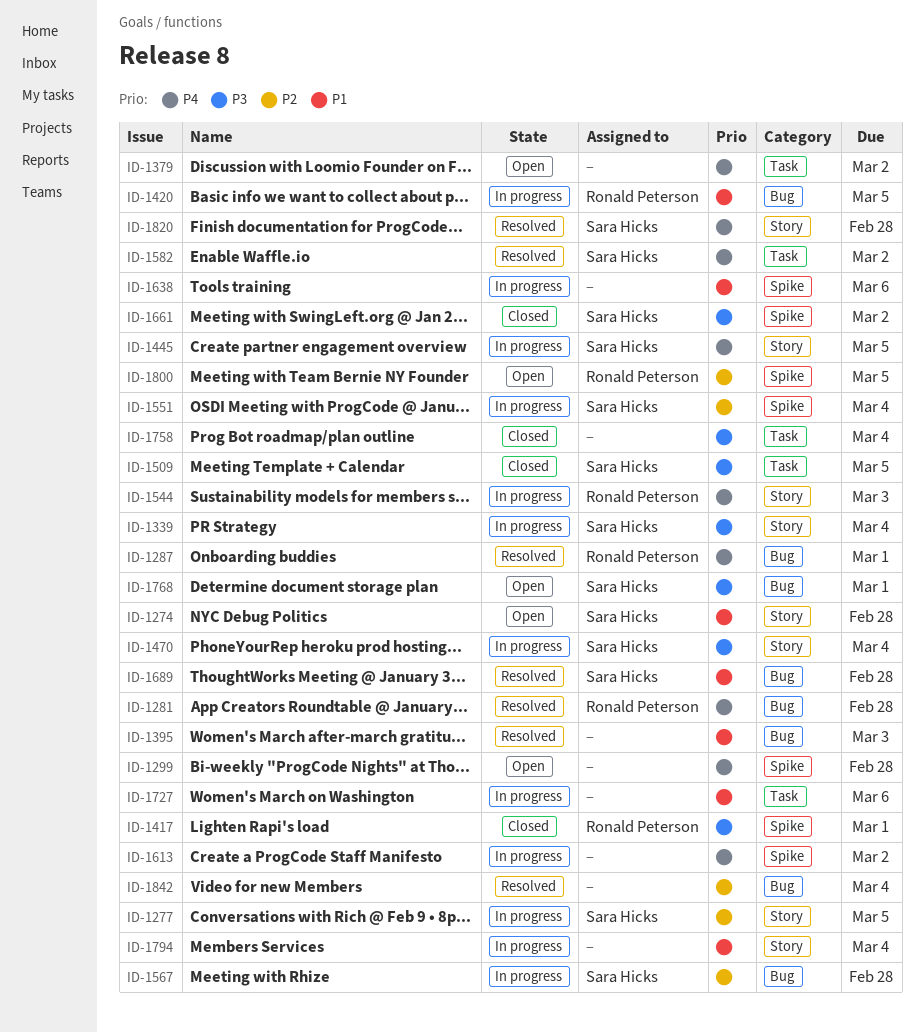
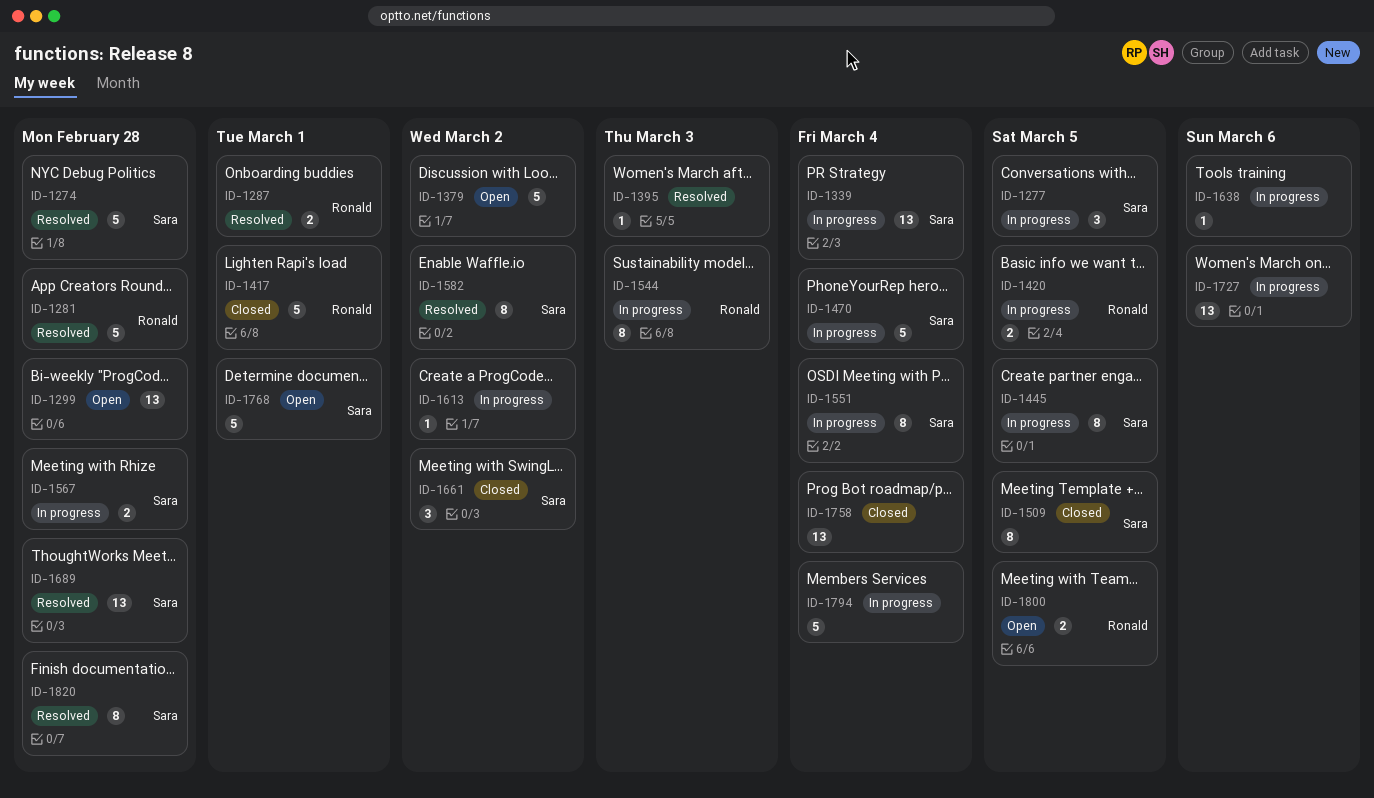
ID-1274, status: Open -> Resolved
ID-1842: present -> none

